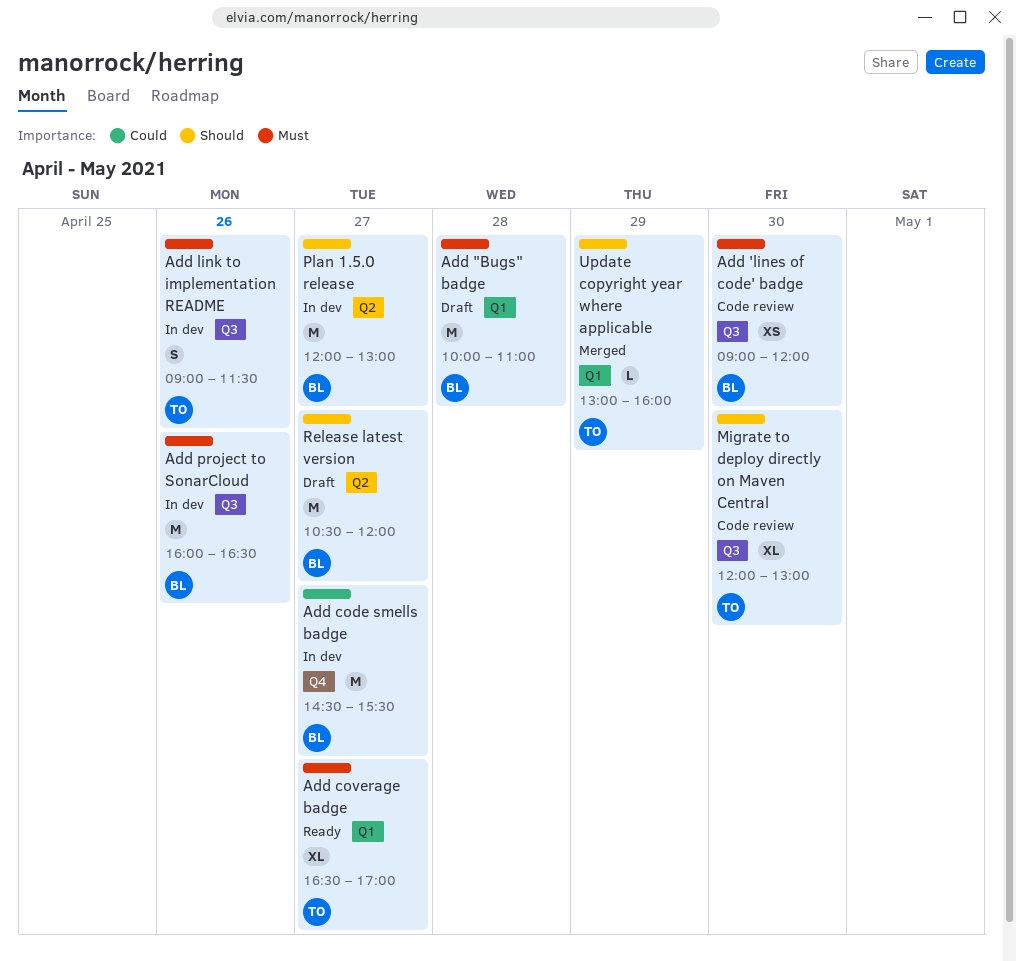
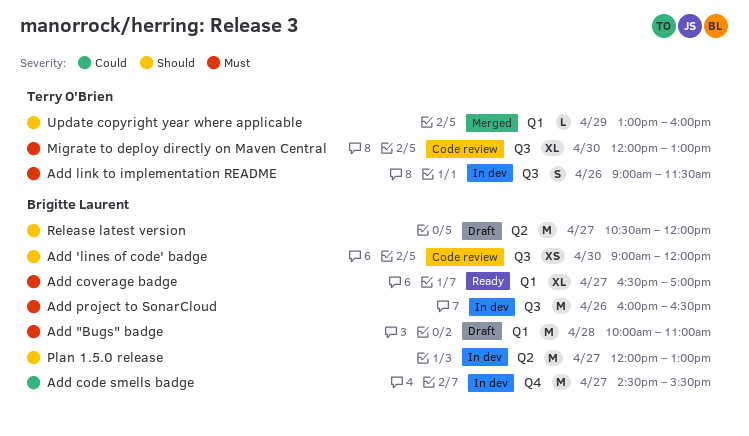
Add 'lines of code' badge, priority: Must -> Should
Add coverage badge, owner: Terry O'Brien -> Brigitte Laurent
Migrate to deploy directly on Maven Central, priority: Should -> Must

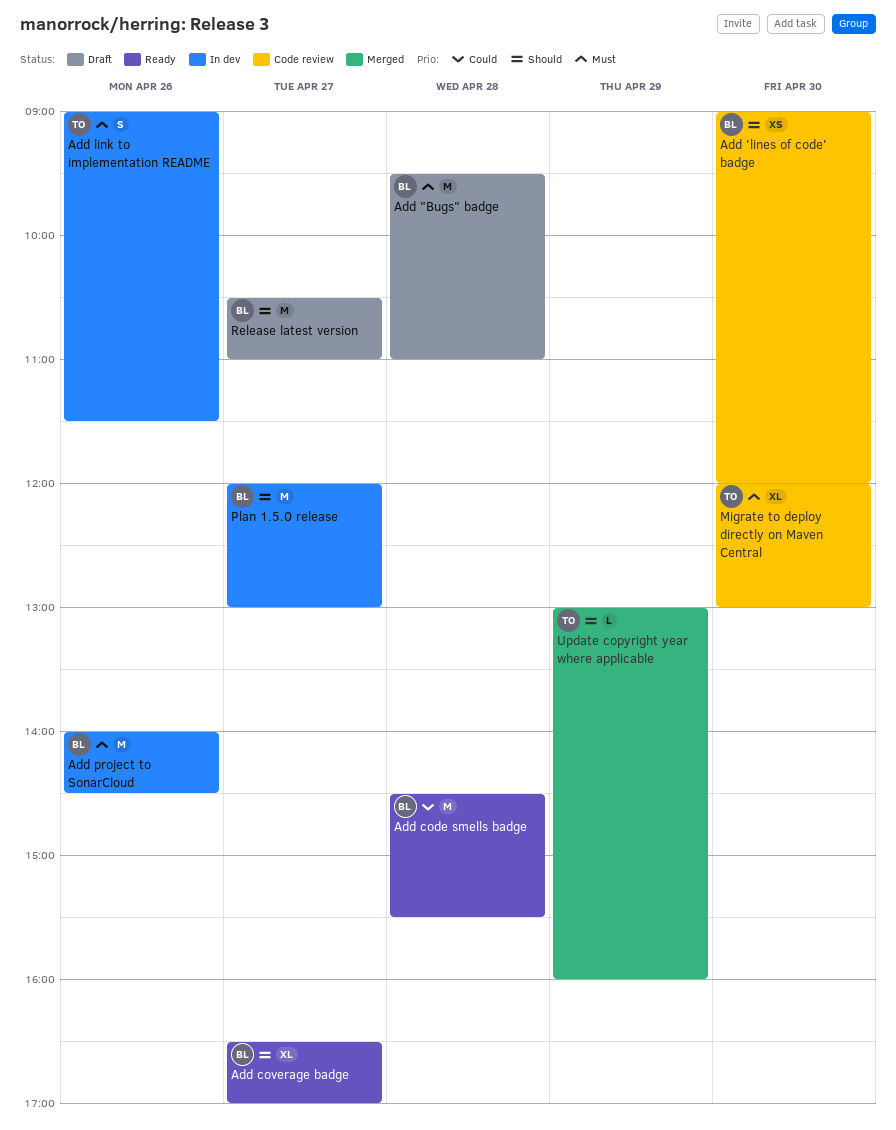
Add "Bugs" badge, begins: 10:00 -> 09:30
Add code smells badge, status: In dev -> Ready
Add code smells badge, day: Apr 27 -> Apr 28
Add coverage badge, priority: Must -> Should
Add project to SonarCloud, begins: 16:00 -> 14:00
Add project to SonarCloud, ends: 16:30 -> 14:30
Release latest version, ends: 12:00 -> 11:00

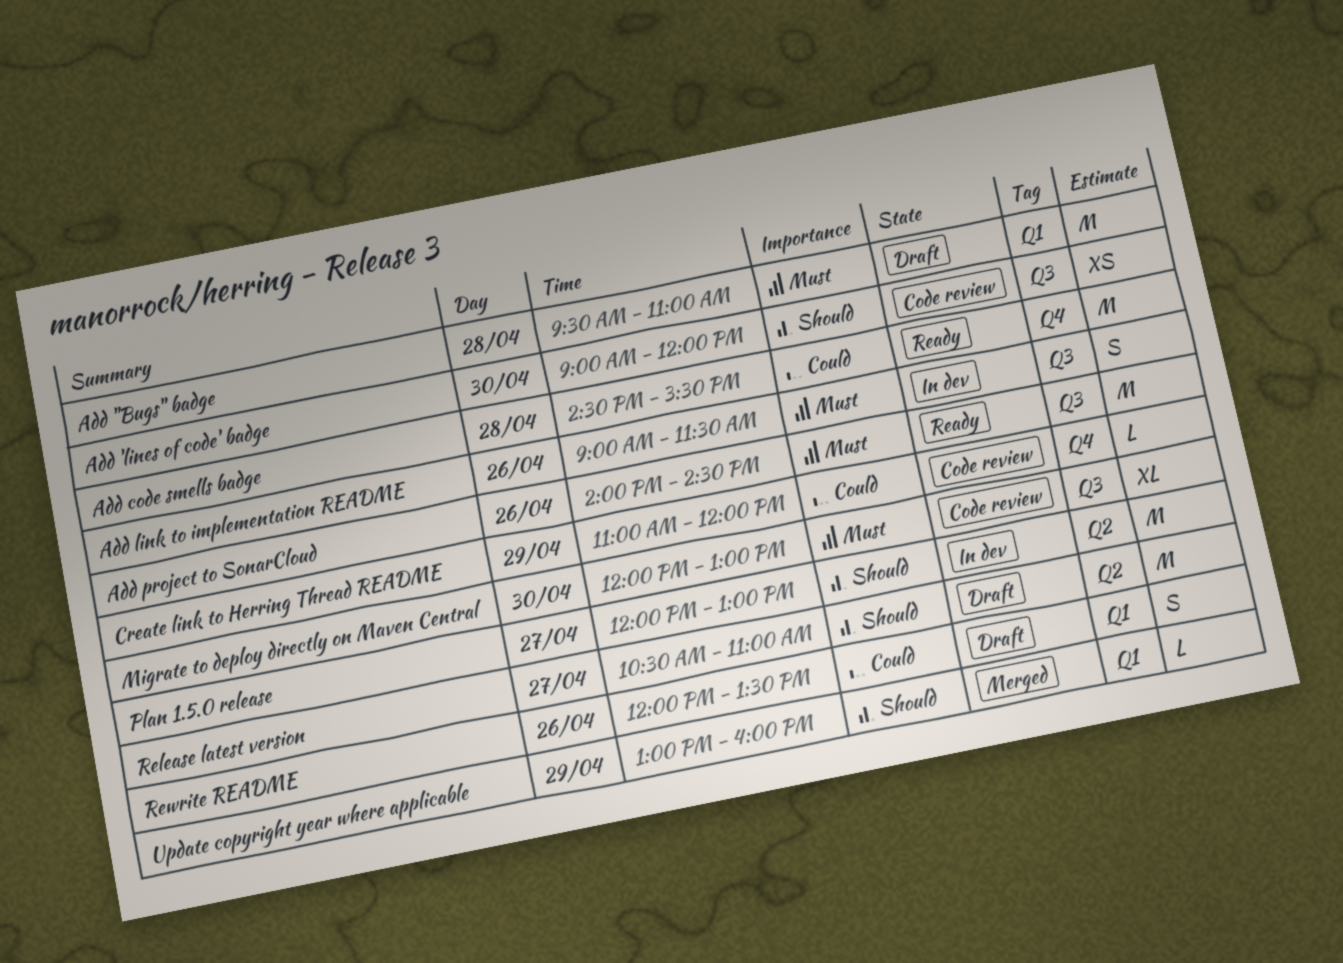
Add coverage badge: present -> none
Add project to SonarCloud, status: In dev -> Ready
Create link to Herring Thread README: none -> present
Rewrite README: none -> present

